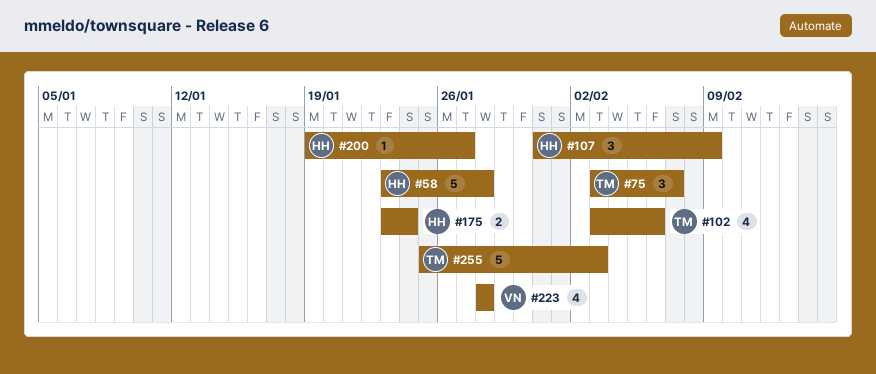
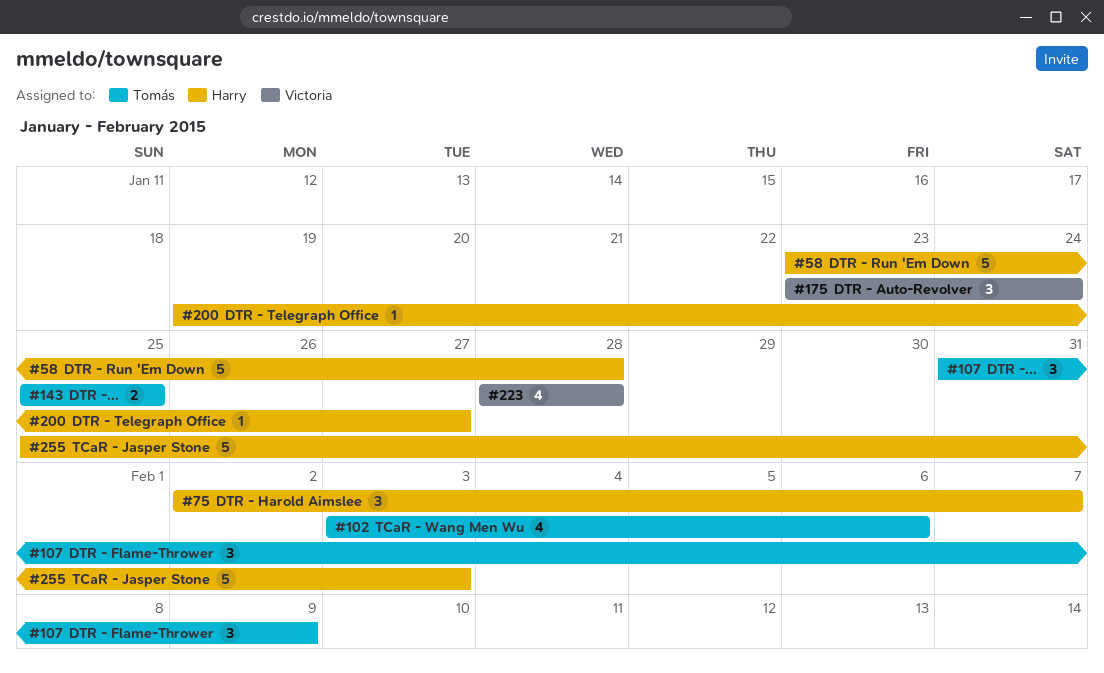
#75, owner: Tomás -> Harry
#75, start: Feb 3 -> Feb 2
#107, owner: Harry -> Tomás
#143: none -> present
#175, owner: Harry -> Victoria
#175, estimate: 2 -> 3
#255, owner: Tomás -> Harry

